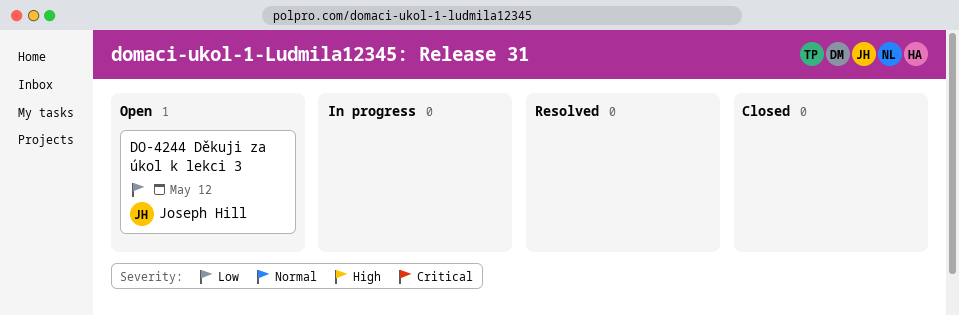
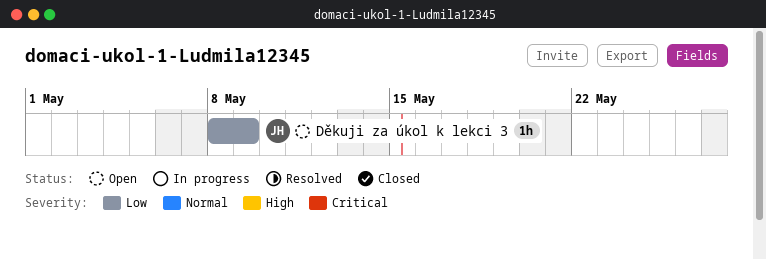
Děkuji za úkol k lekci 3, due: May 12 -> May 9

